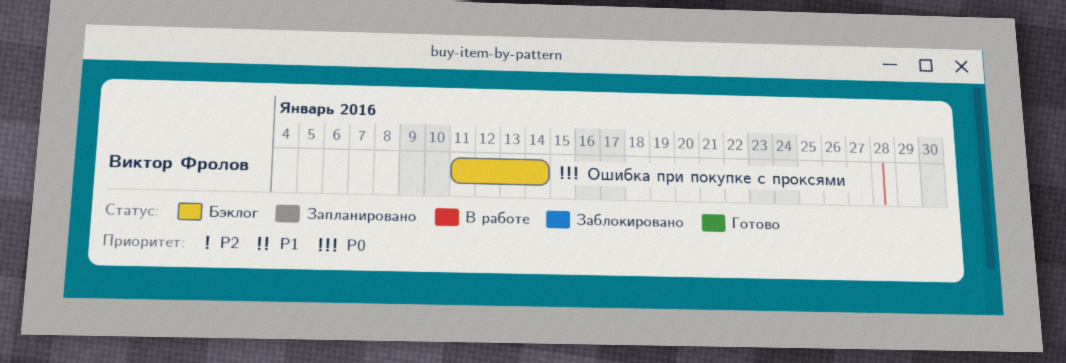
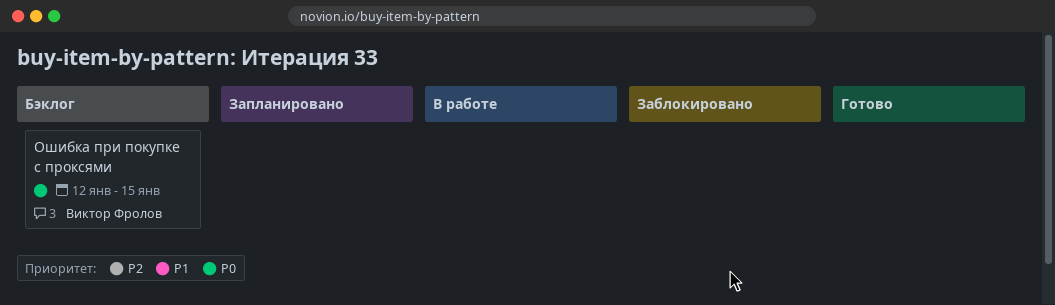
Ошибка при покупке с проксями, start: Jan 11 -> Jan 12
Ошибка при покупке с проксями, due: Jan 14 -> Jan 15

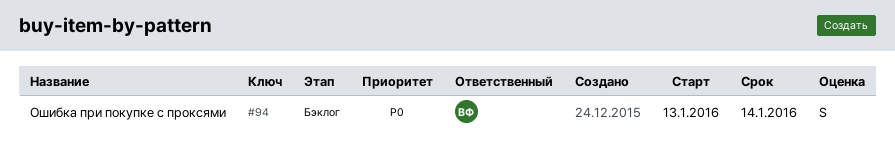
Ошибка при покупке с проксями, start: Jan 12 -> Jan 13
Ошибка при покупке с проксями, due: Jan 15 -> Jan 14

